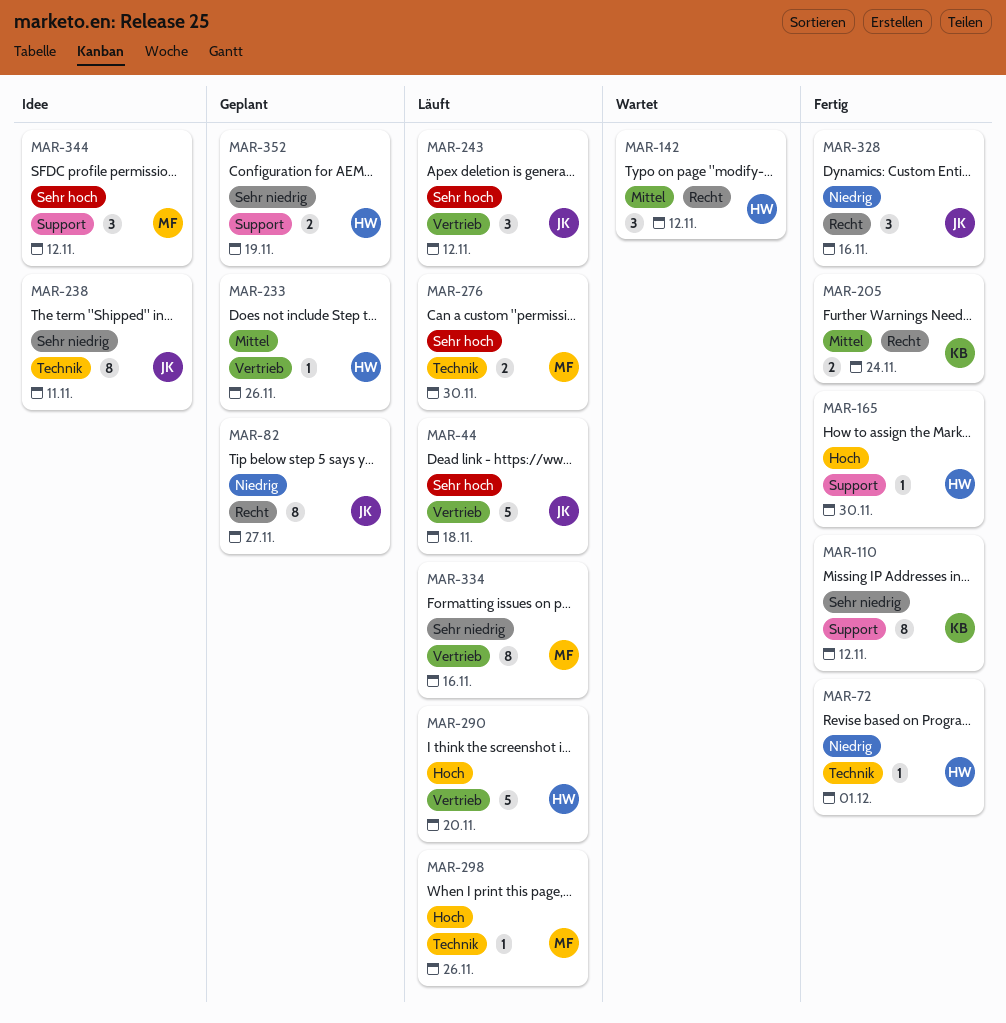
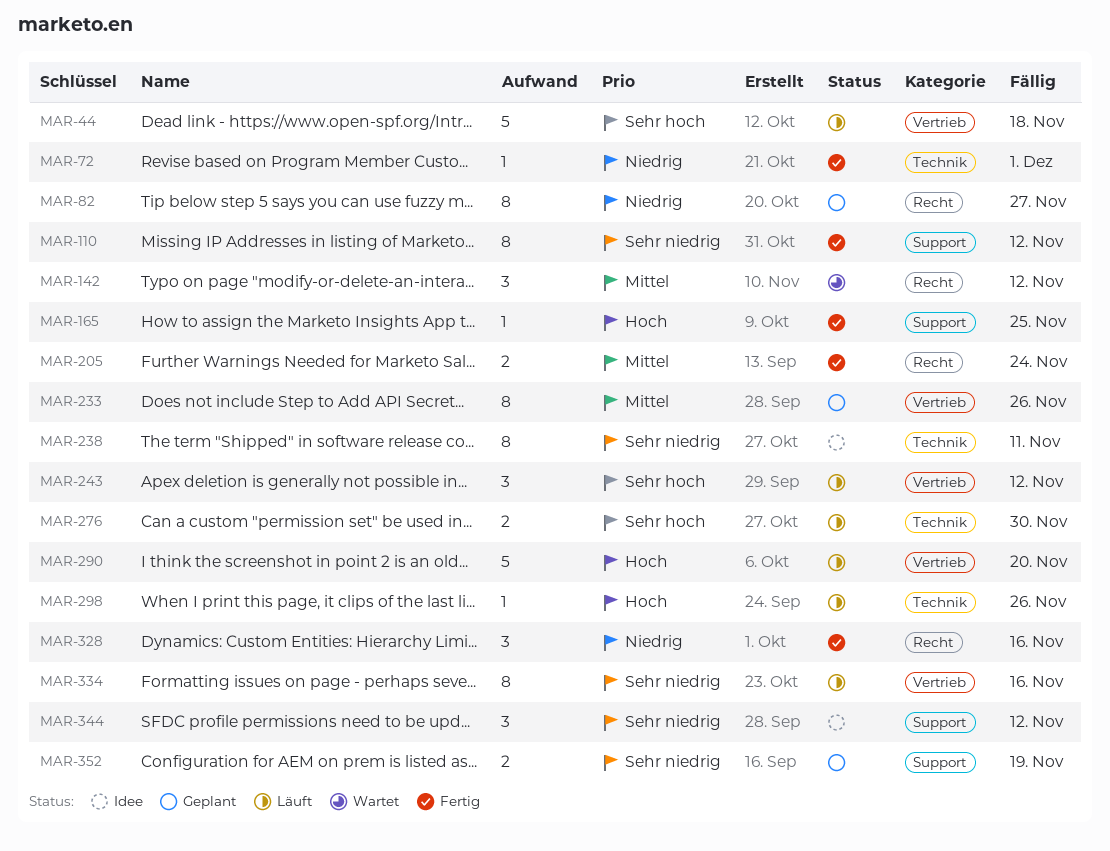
MAR-165, due: Nov 30 -> Nov 25
MAR-233, estimate: 1 -> 8
MAR-344, priority: Sehr hoch -> Sehr niedrig

